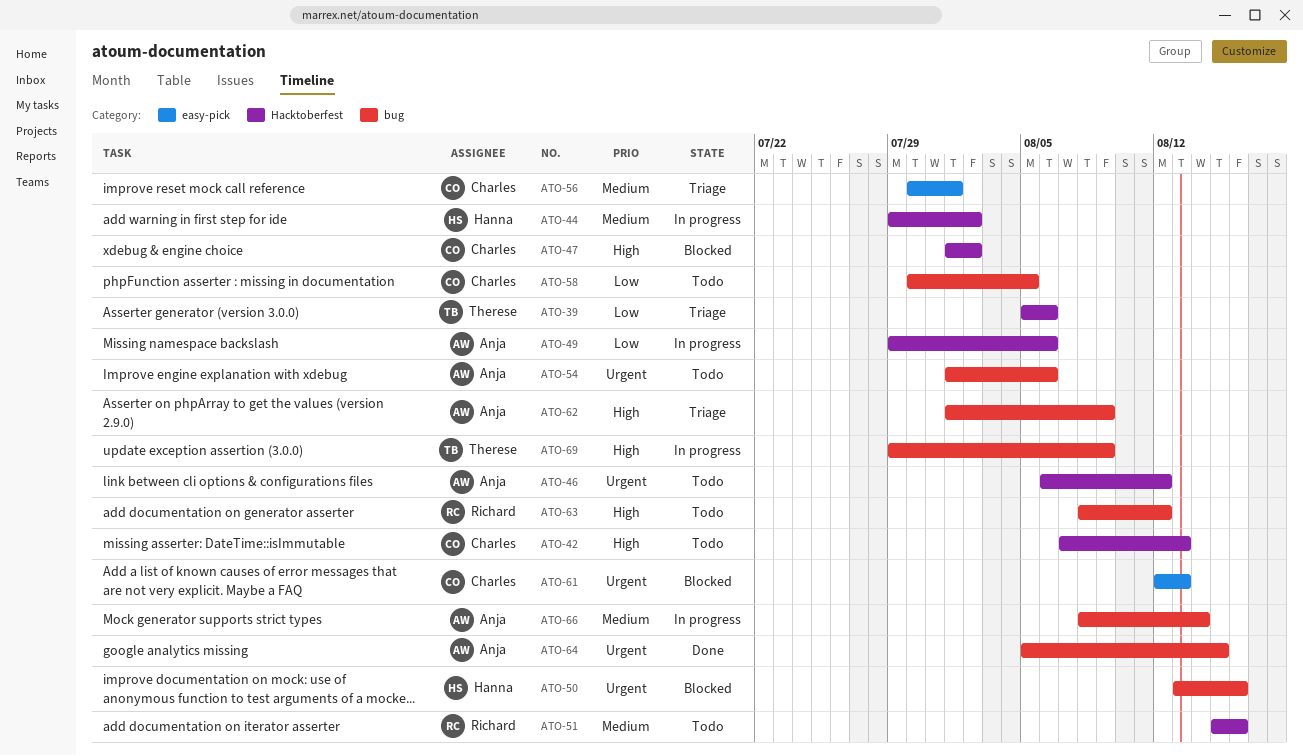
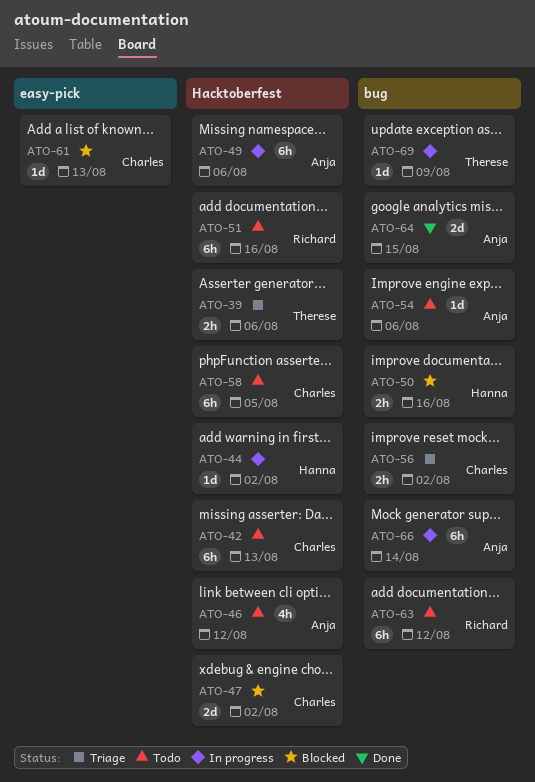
ATO-56, label: easy-pick -> bug
ATO-56, due: Aug 1 -> Aug 2
ATO-58, label: bug -> Hacktoberfest
ATO-62: present -> none

